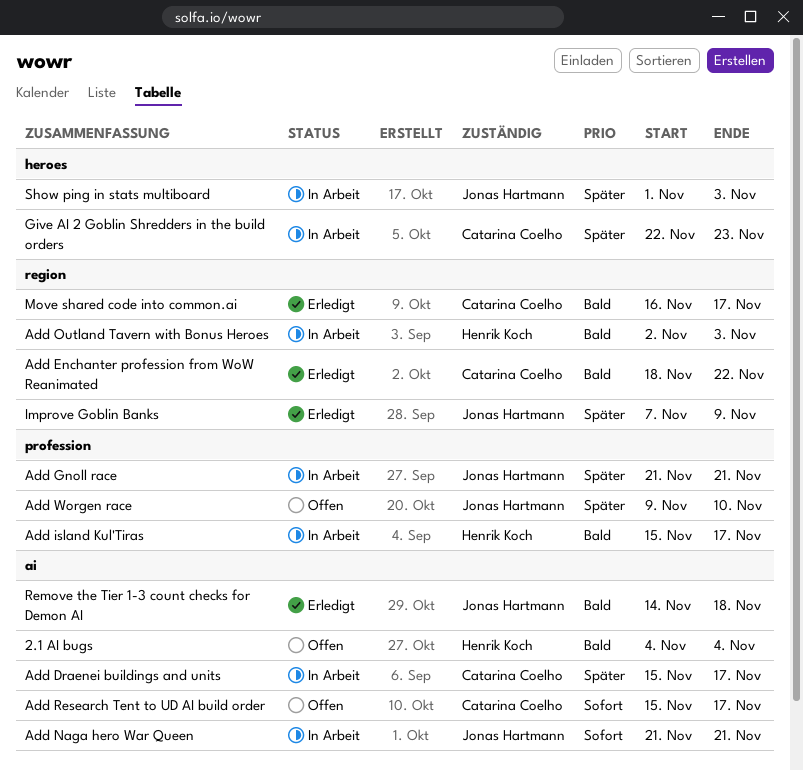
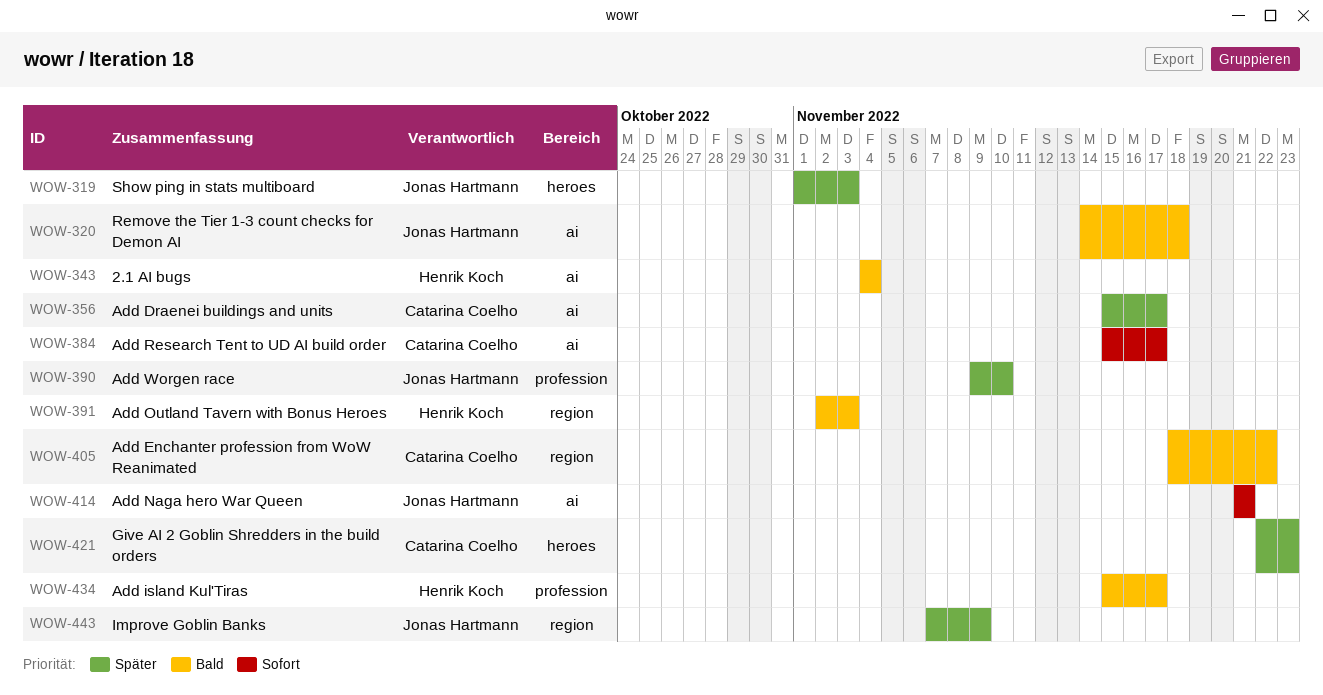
Add Gnoll race: present -> none
Move shared code into common.ai: present -> none

